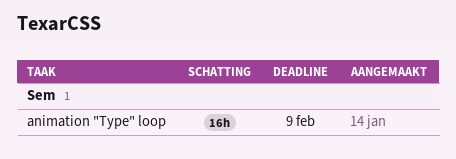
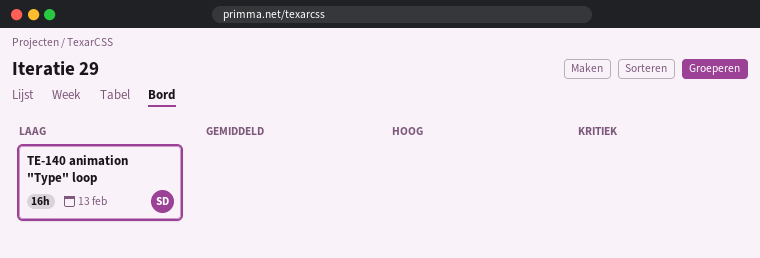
animation "Type" loop, due: Feb 9 -> Feb 13

